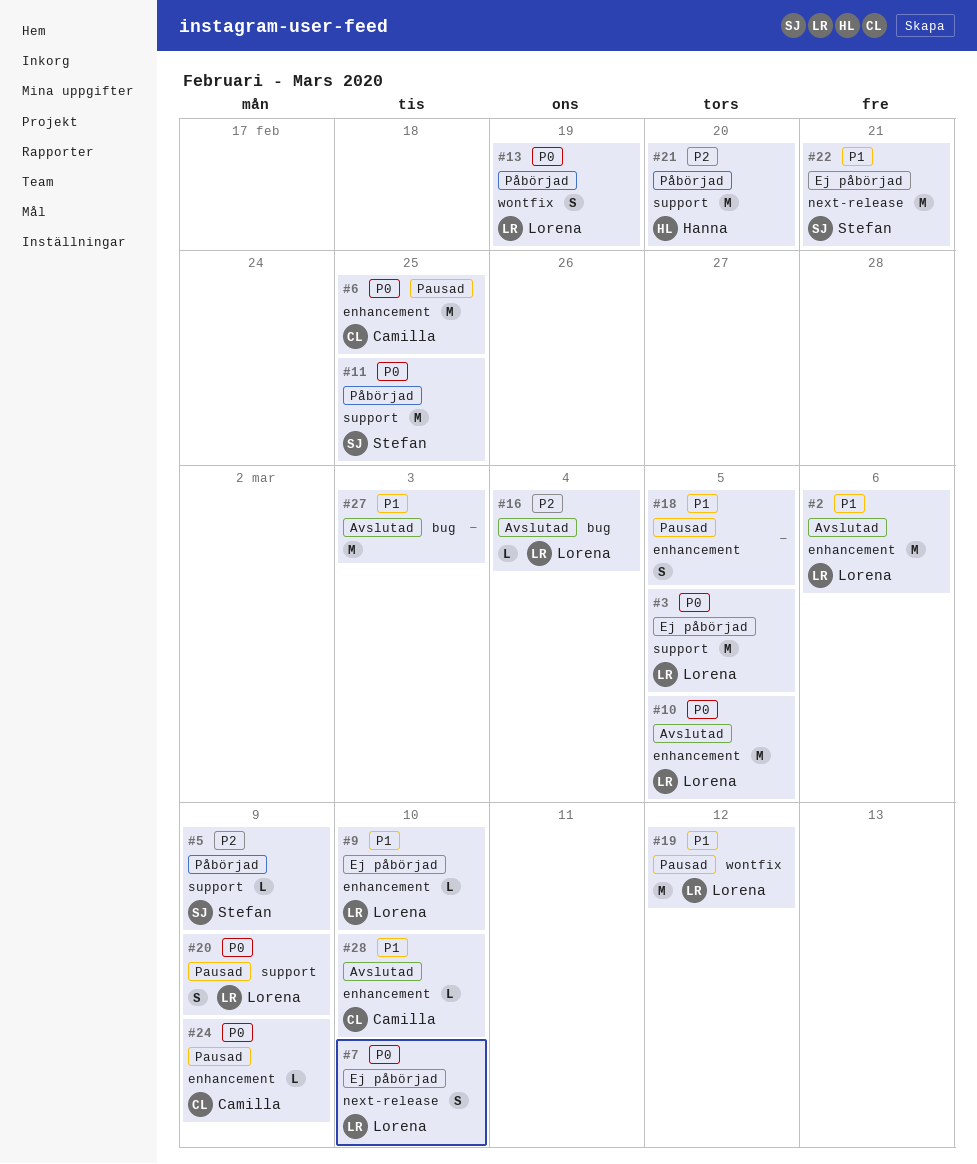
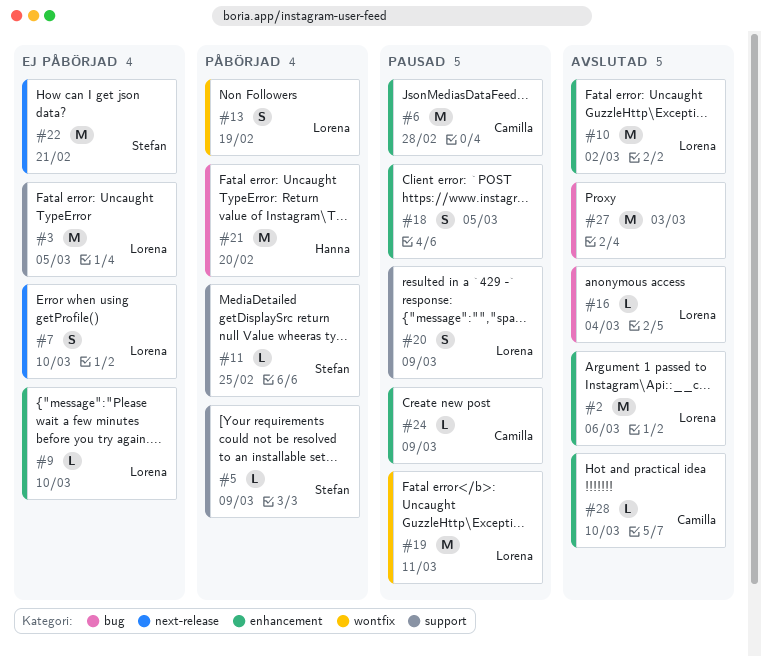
#6, due: Feb 25 -> Feb 28
#10, due: Mar 5 -> Mar 2
#11, estimate: M -> L
#19, due: Mar 12 -> Mar 11
#21, label: support -> bug

